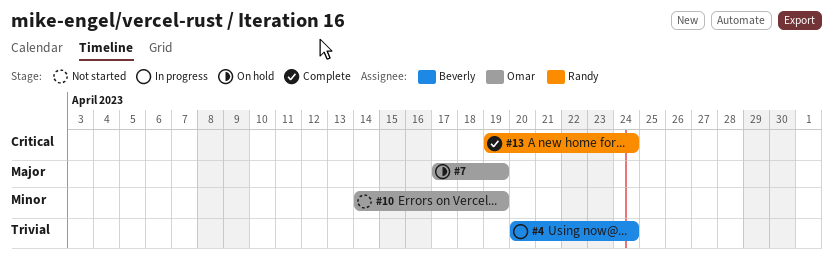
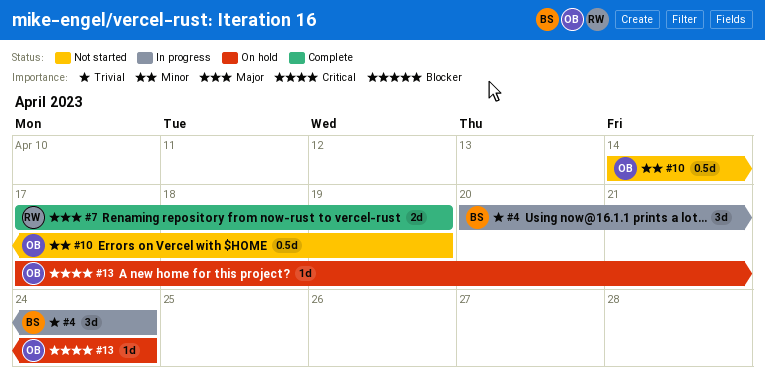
#7, status: On hold -> Complete
#7, owner: Omar -> Randy
#13, status: Complete -> On hold
#13, owner: Randy -> Omar
#13, start: Apr 19 -> Apr 17

